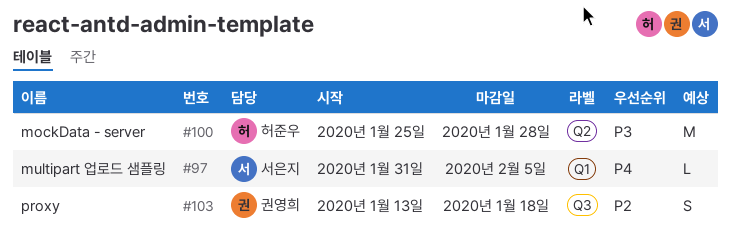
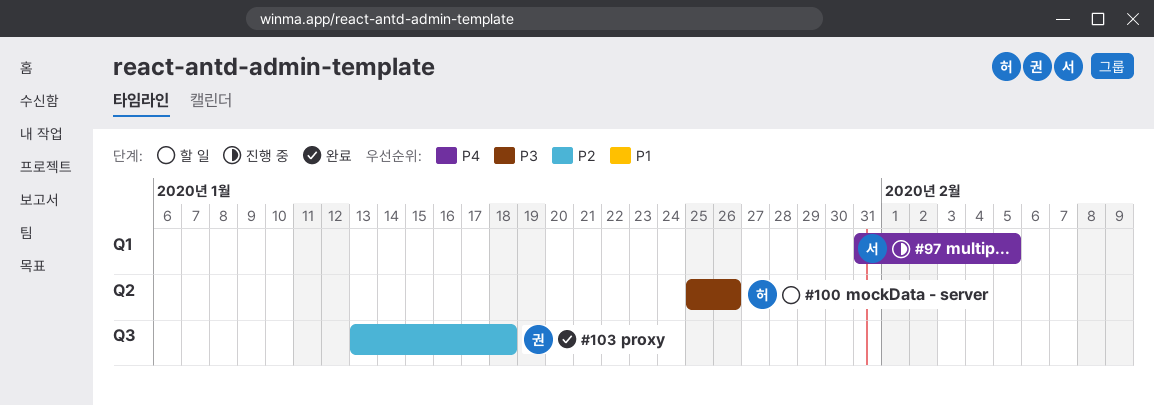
#100, due: Jan 28 -> Jan 26

